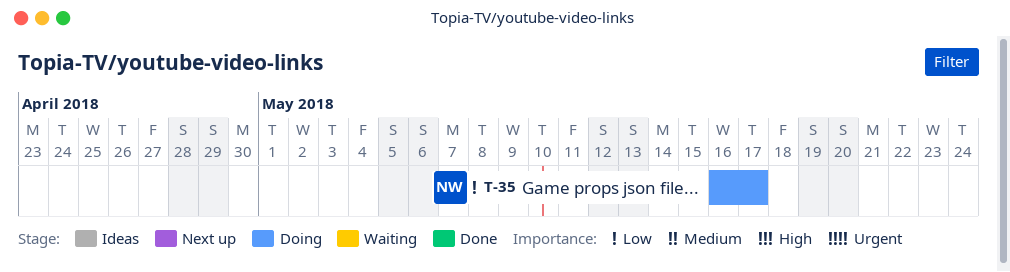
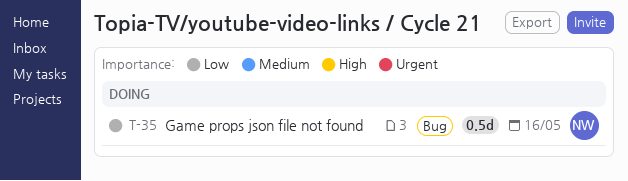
T-35, due: May 17 -> May 16

